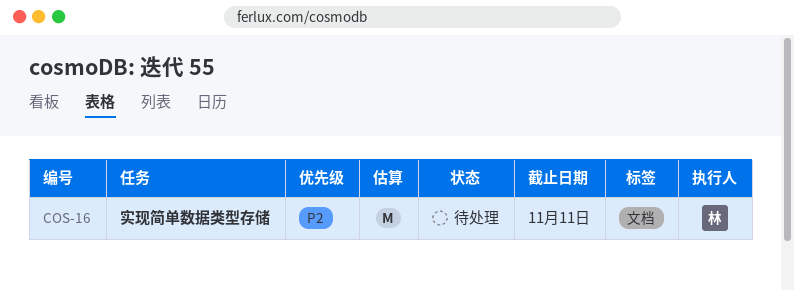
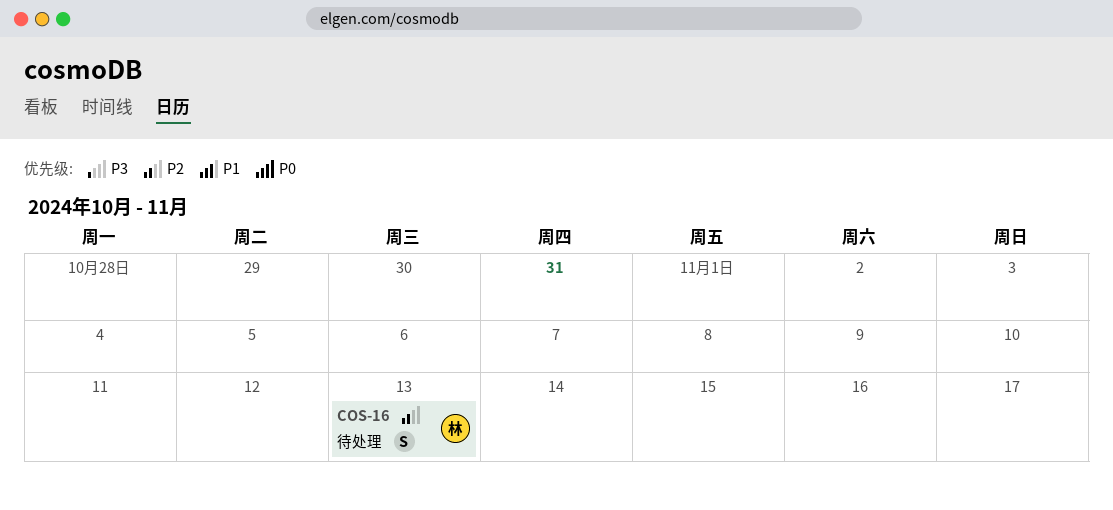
COS-16, estimate: M -> S
COS-16, due: Nov 11 -> Nov 13

